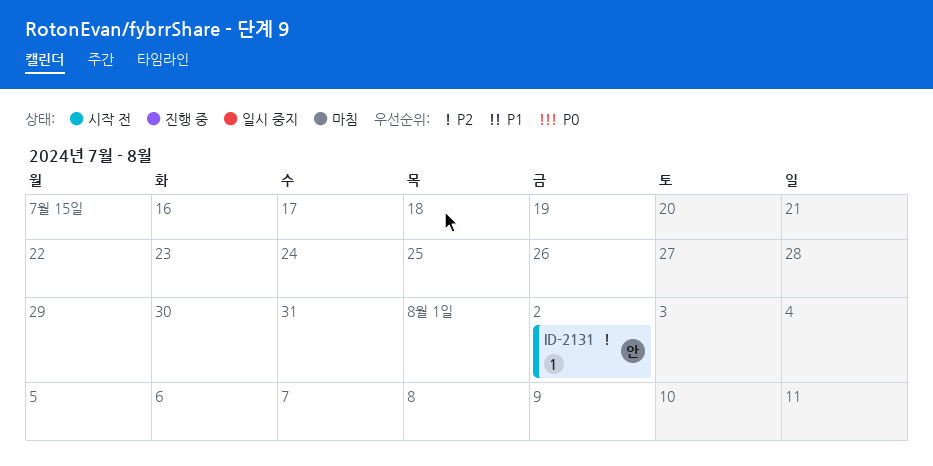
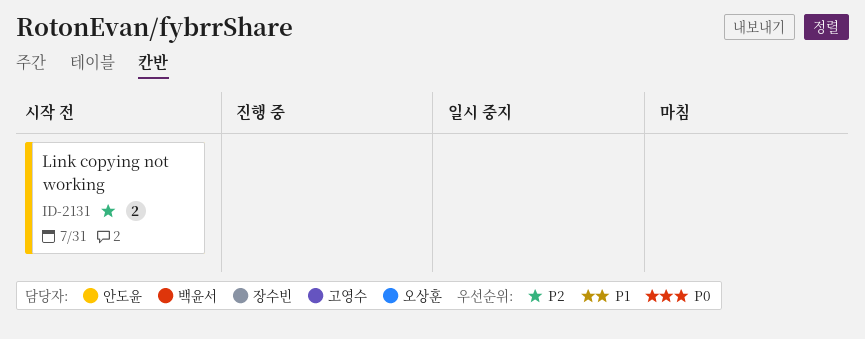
ID-2131, estimate: 1 -> 2
ID-2131, due: Aug 2 -> Jul 31

